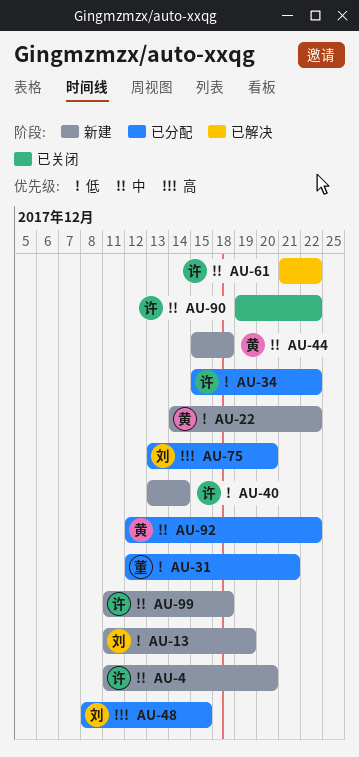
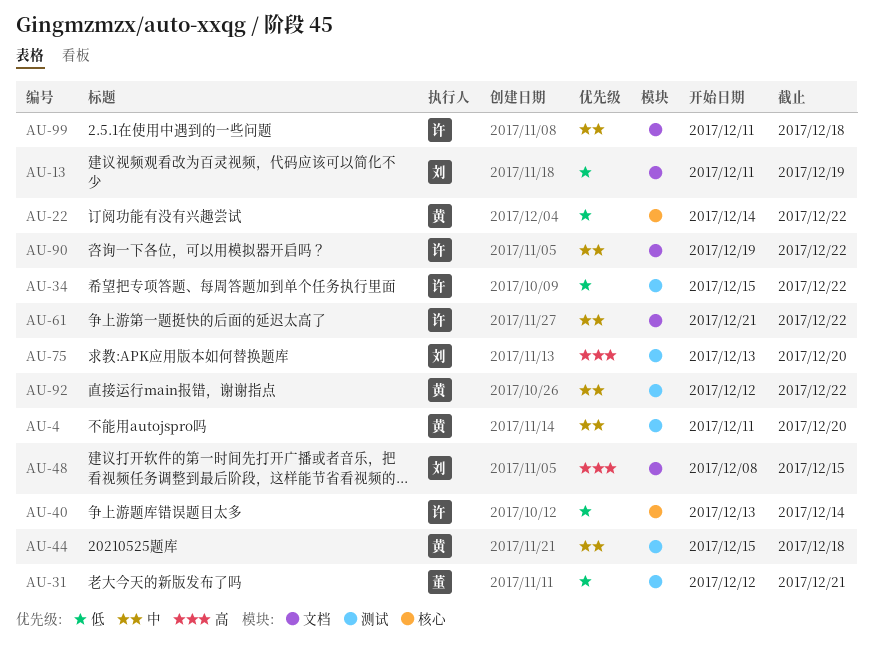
AU-4, owner: 许 -> 黄

